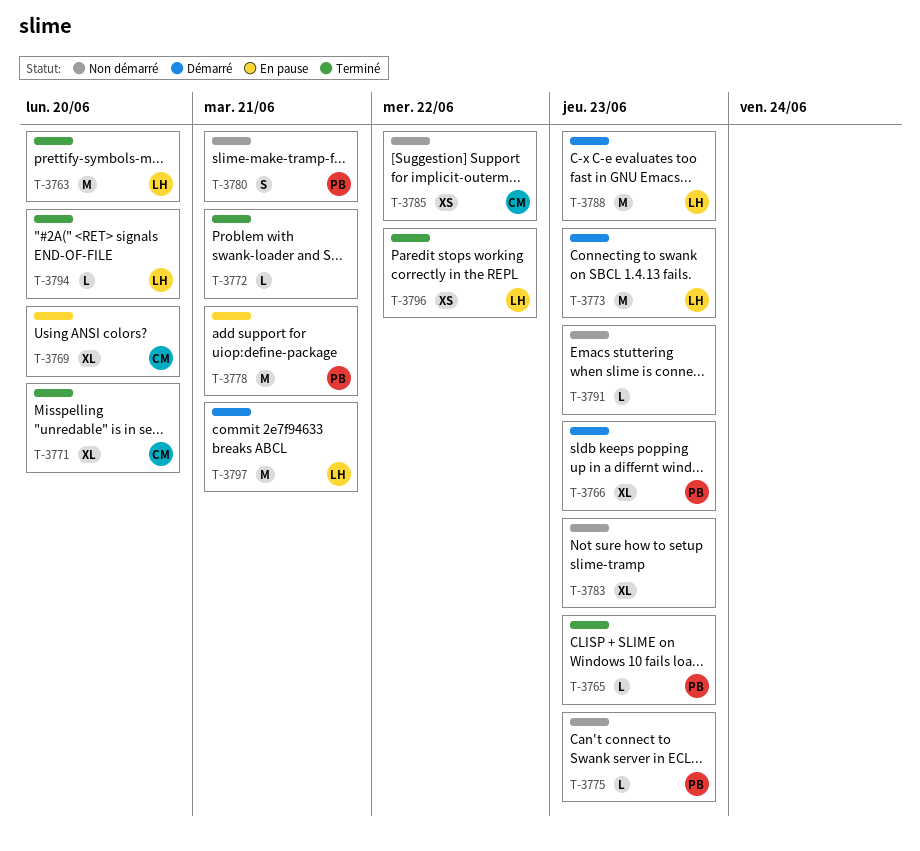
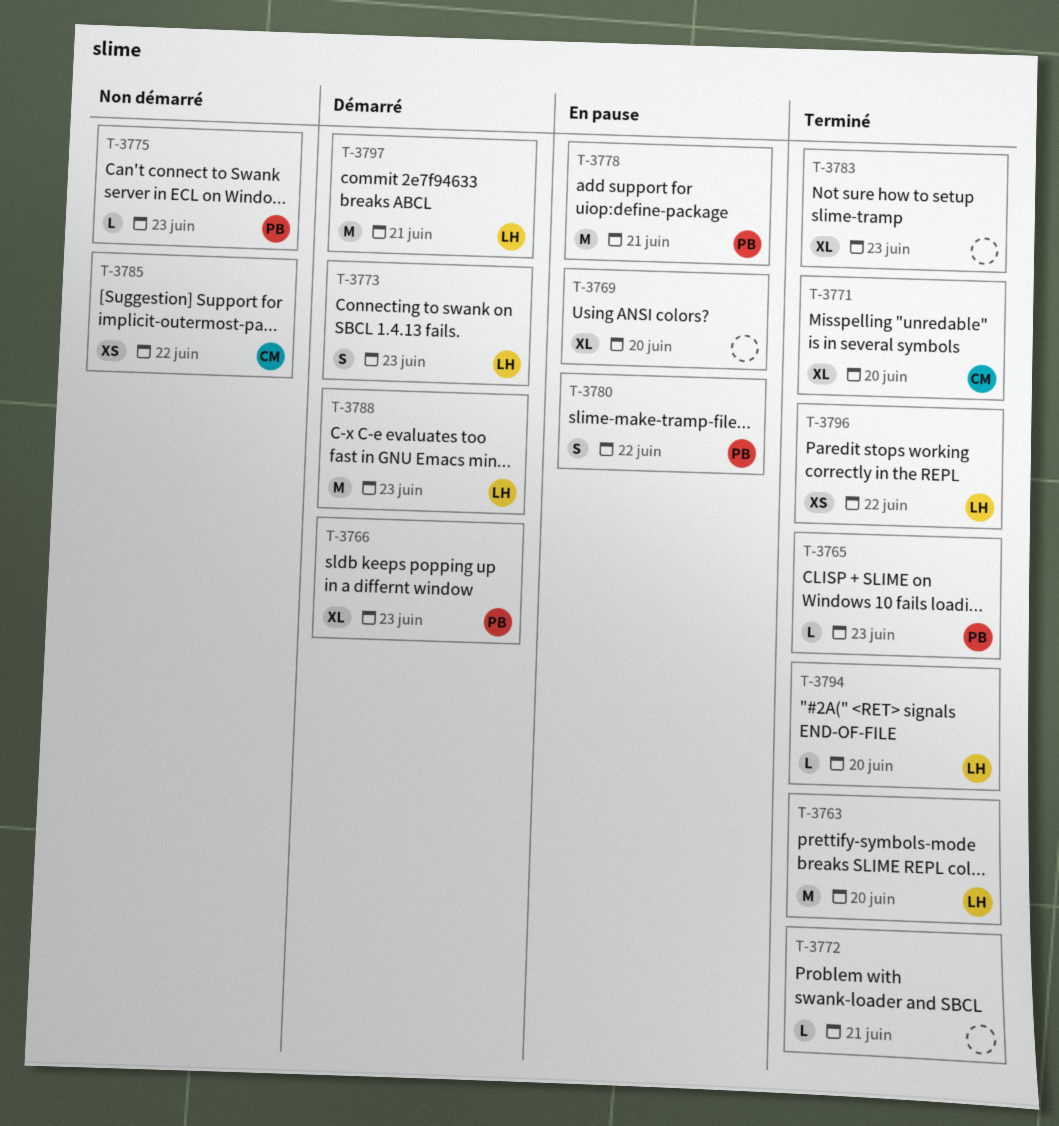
T-3769, owner: CM -> none
T-3773, estimate: M -> S
T-3780, status: Non démarré -> En pause
T-3780, due: Jun 21 -> Jun 22
T-3783, status: Non démarré -> Terminé
T-3791: present -> none

